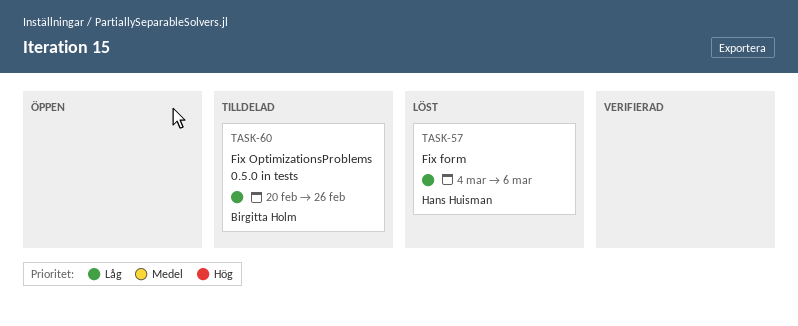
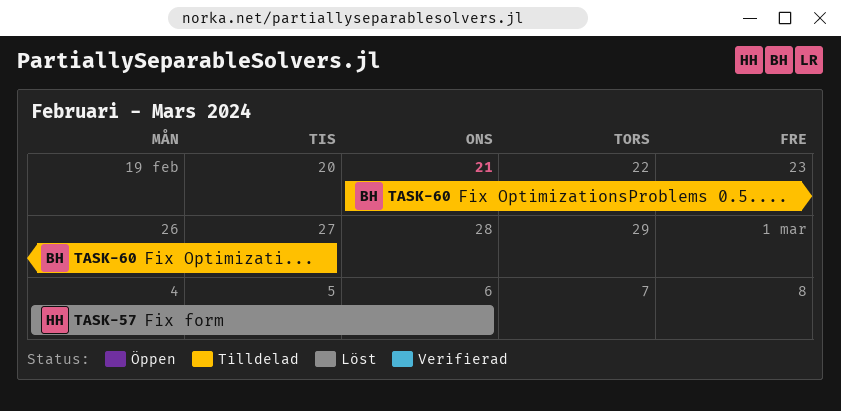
TASK-60, start: Feb 20 -> Feb 21
TASK-60, due: Feb 26 -> Feb 27

